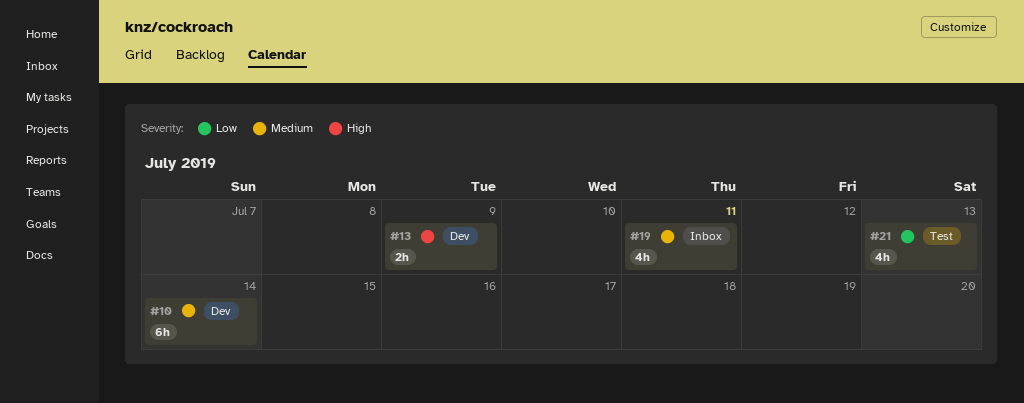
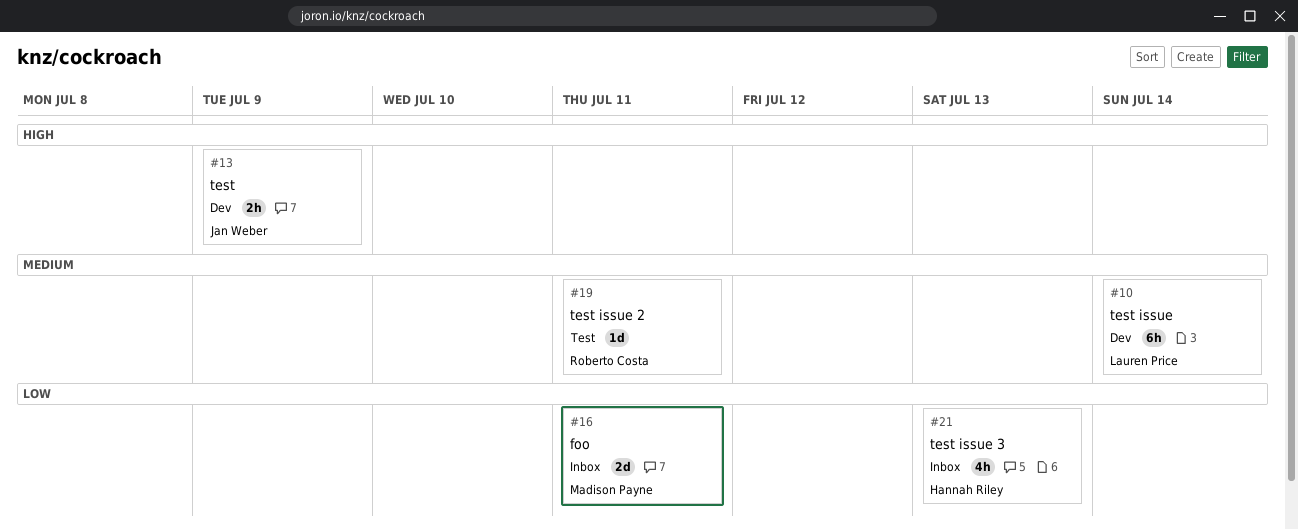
#16: none -> present
#19, status: Inbox -> Test
#19, estimate: 4h -> 1d
#21, status: Test -> Inbox

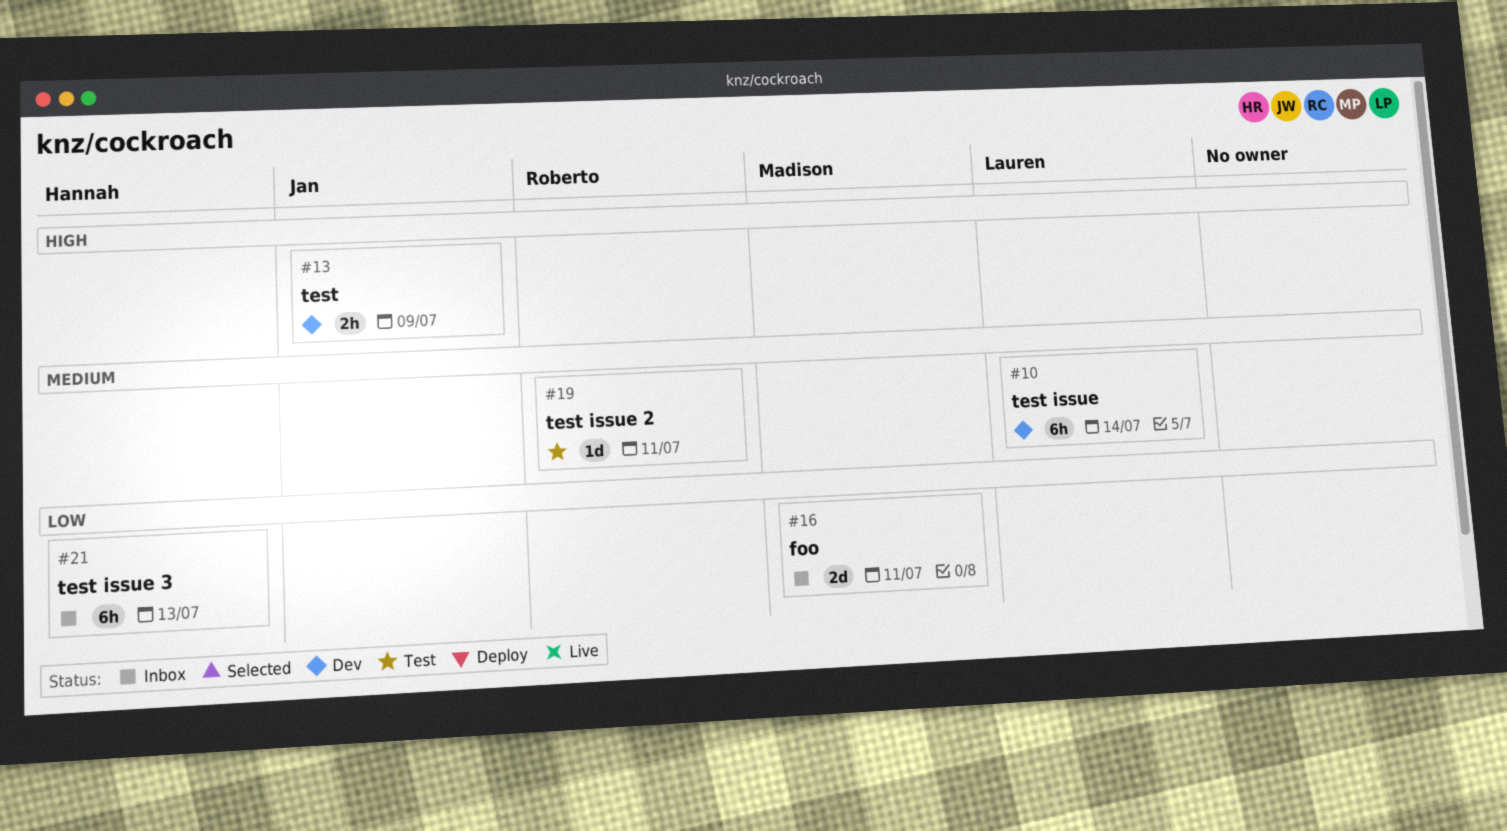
#21, estimate: 4h -> 6h

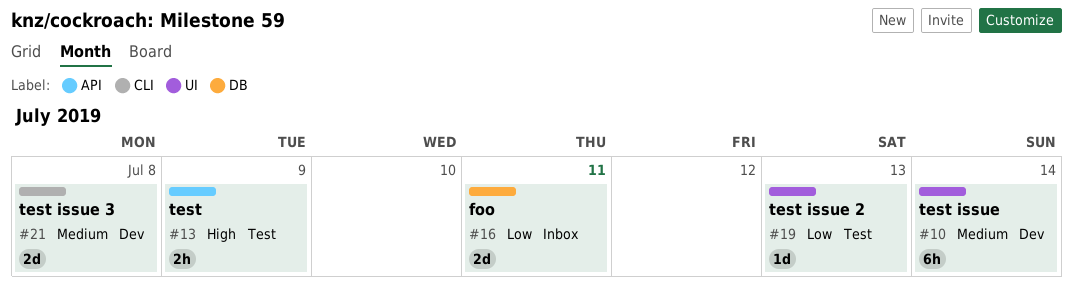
#13, status: Dev -> Test
#19, priority: Medium -> Low
#19, due: Jul 11 -> Jul 13
#21, status: Inbox -> Dev
#21, priority: Low -> Medium
#21, estimate: 6h -> 2d
#21, due: Jul 13 -> Jul 8

